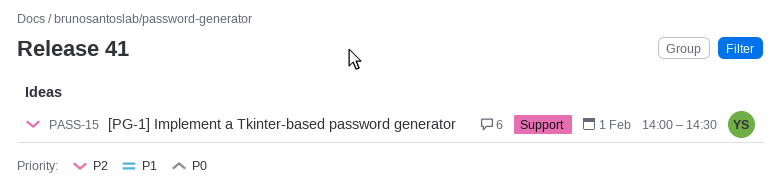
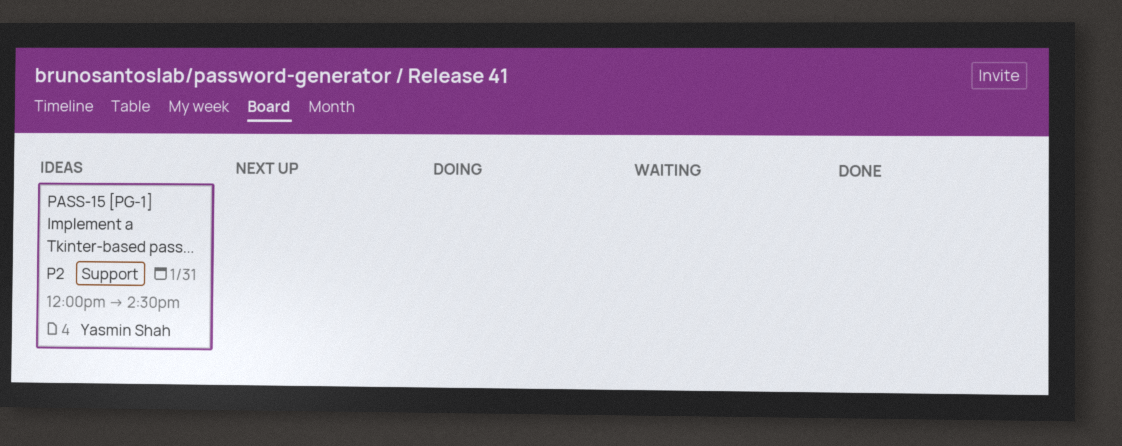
PASS-15, day: Feb 1 -> Jan 31
PASS-15, begins: 14:00 -> 12:00

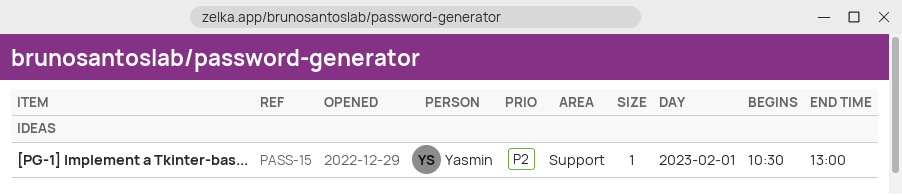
PASS-15, day: Jan 31 -> Feb 1
PASS-15, begins: 12:00 -> 10:30
PASS-15, ends: 14:30 -> 13:00

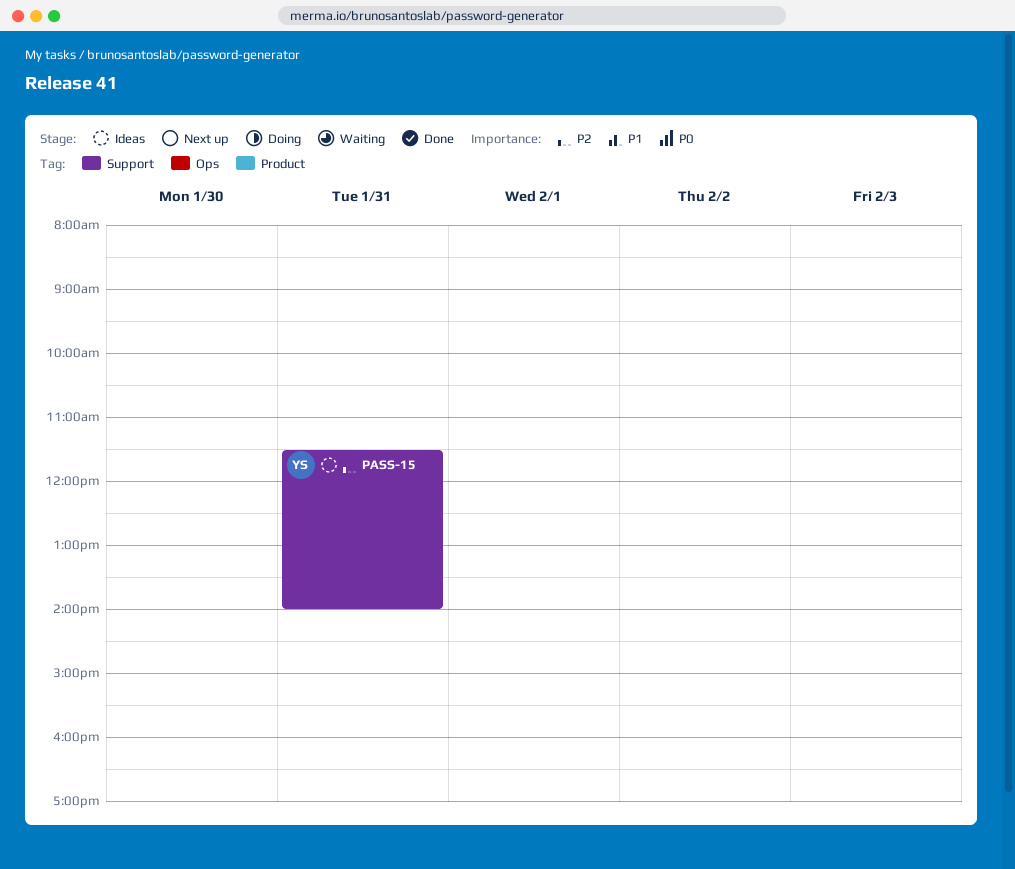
PASS-15, day: Feb 1 -> Jan 31
PASS-15, begins: 10:30 -> 11:30
PASS-15, ends: 13:00 -> 14:00

